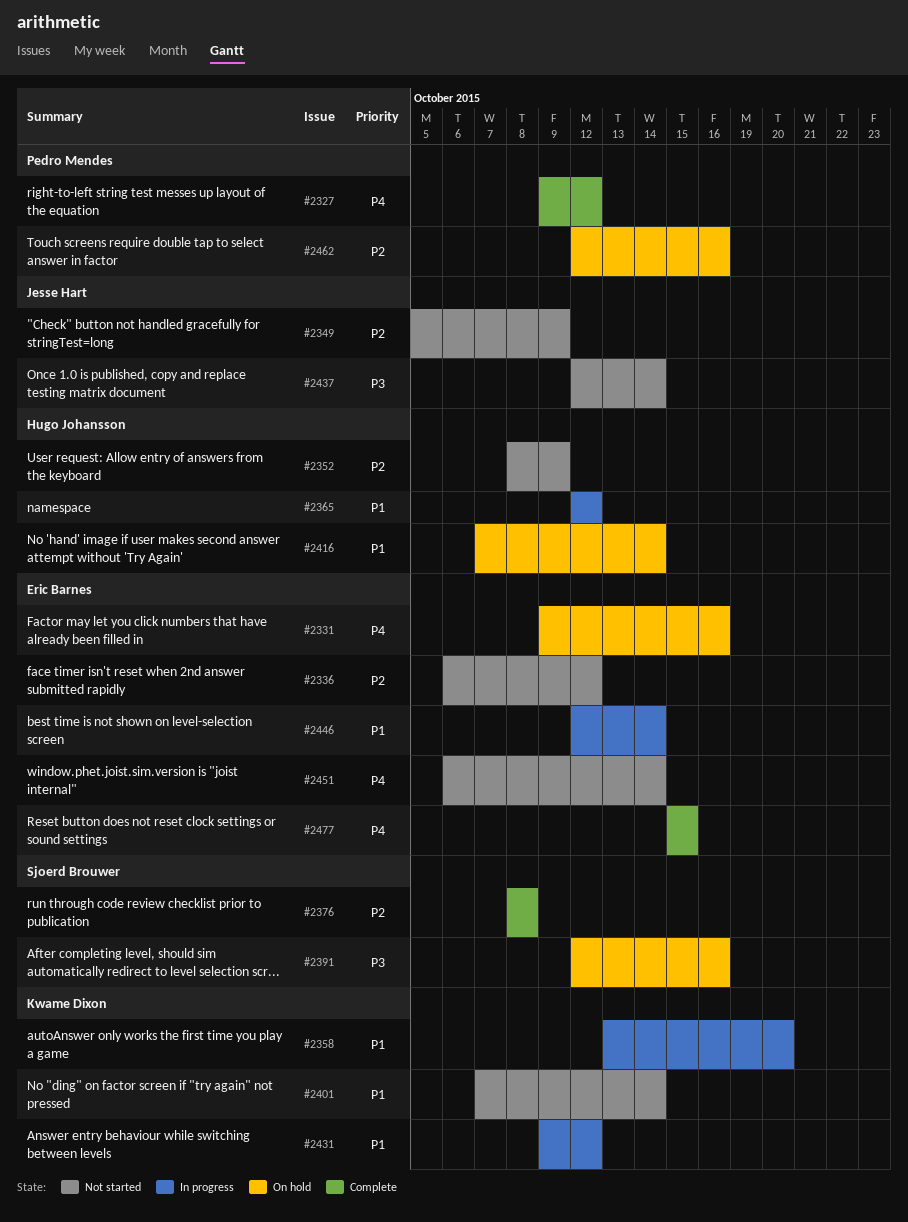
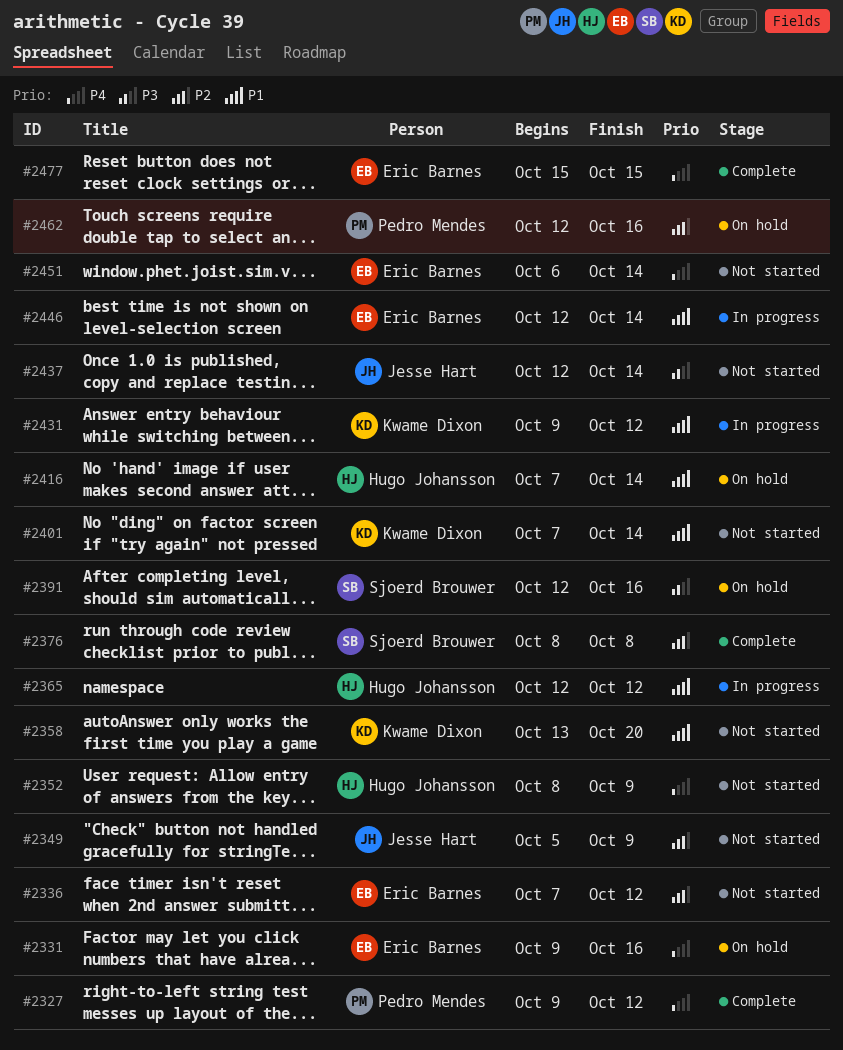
#2336, start: Oct 6 -> Oct 7
#2352, priority: P2 -> P4
#2358, status: In progress -> Not started

